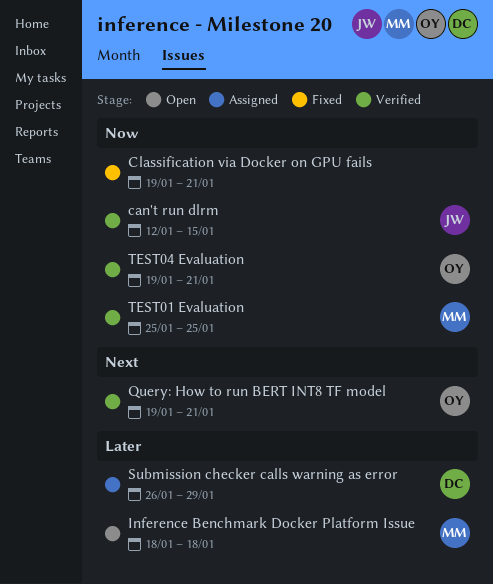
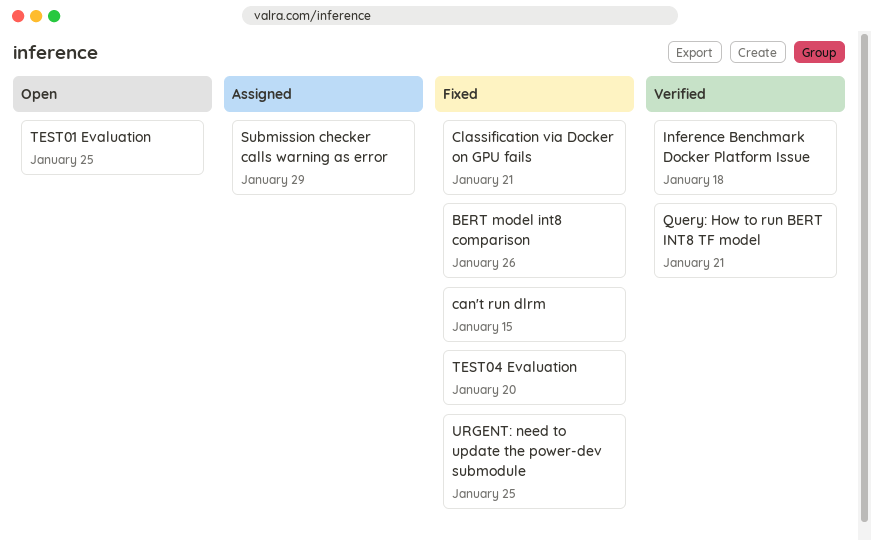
BERT model int8 comparison: none -> present
can't run dlrm, status: Verified -> Fixed
Inference Benchmark Docker Platform Issue, status: Open -> Verified
TEST01 Evaluation, status: Verified -> Open
TEST04 Evaluation, status: Verified -> Fixed
TEST04 Evaluation, due: Jan 21 -> Jan 20
URGENT: need to update the power-dev submodule: none -> present

